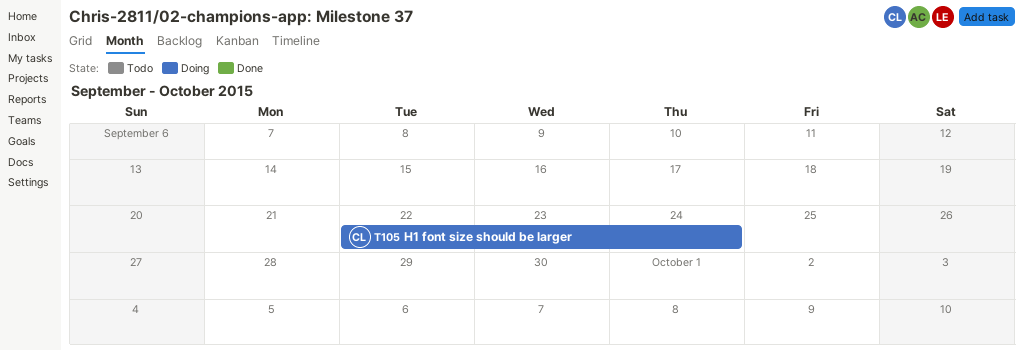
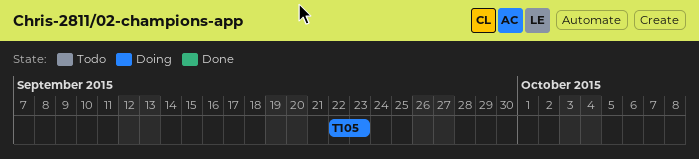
T105, due: Sep 24 -> Sep 23

